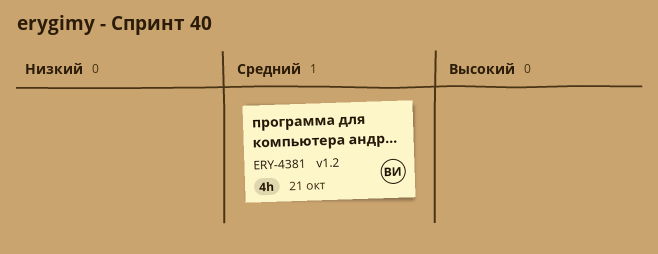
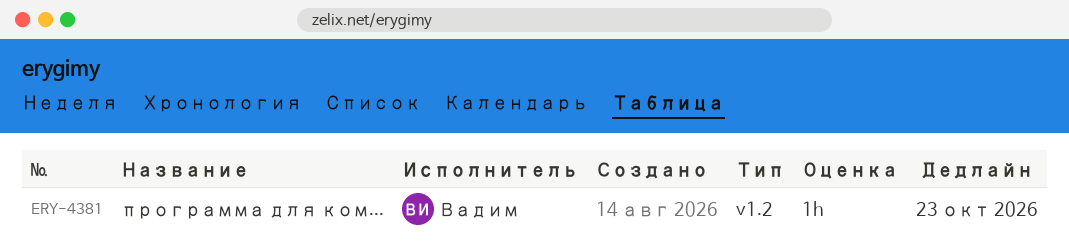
ERY-4381, estimate: 4h -> 1h
ERY-4381, due: Oct 21 -> Oct 23

